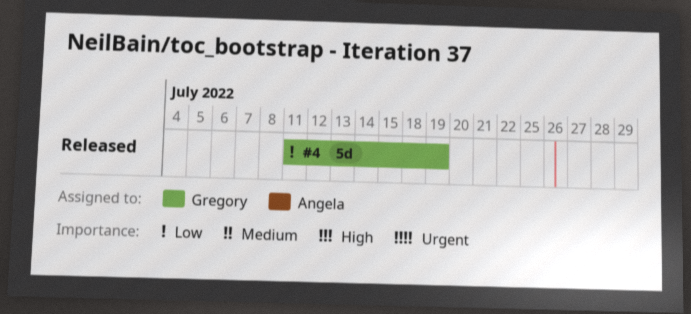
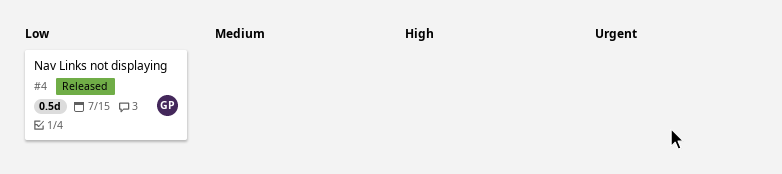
#4, estimate: 5d -> 0.5d
#4, due: Jul 19 -> Jul 15

